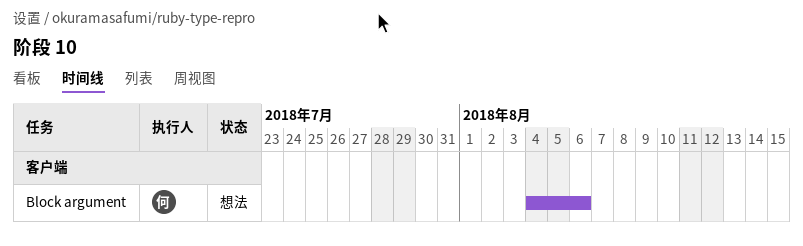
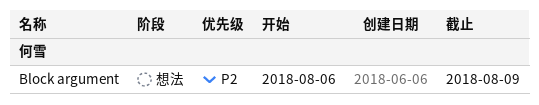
Block argument, start: Aug 4 -> Aug 6
Block argument, due: Aug 6 -> Aug 9

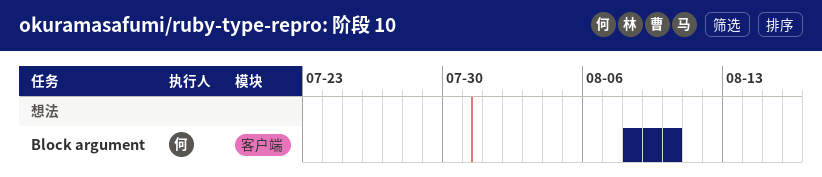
Block argument, start: Aug 6 -> Aug 8
Block argument, due: Aug 9 -> Aug 10

